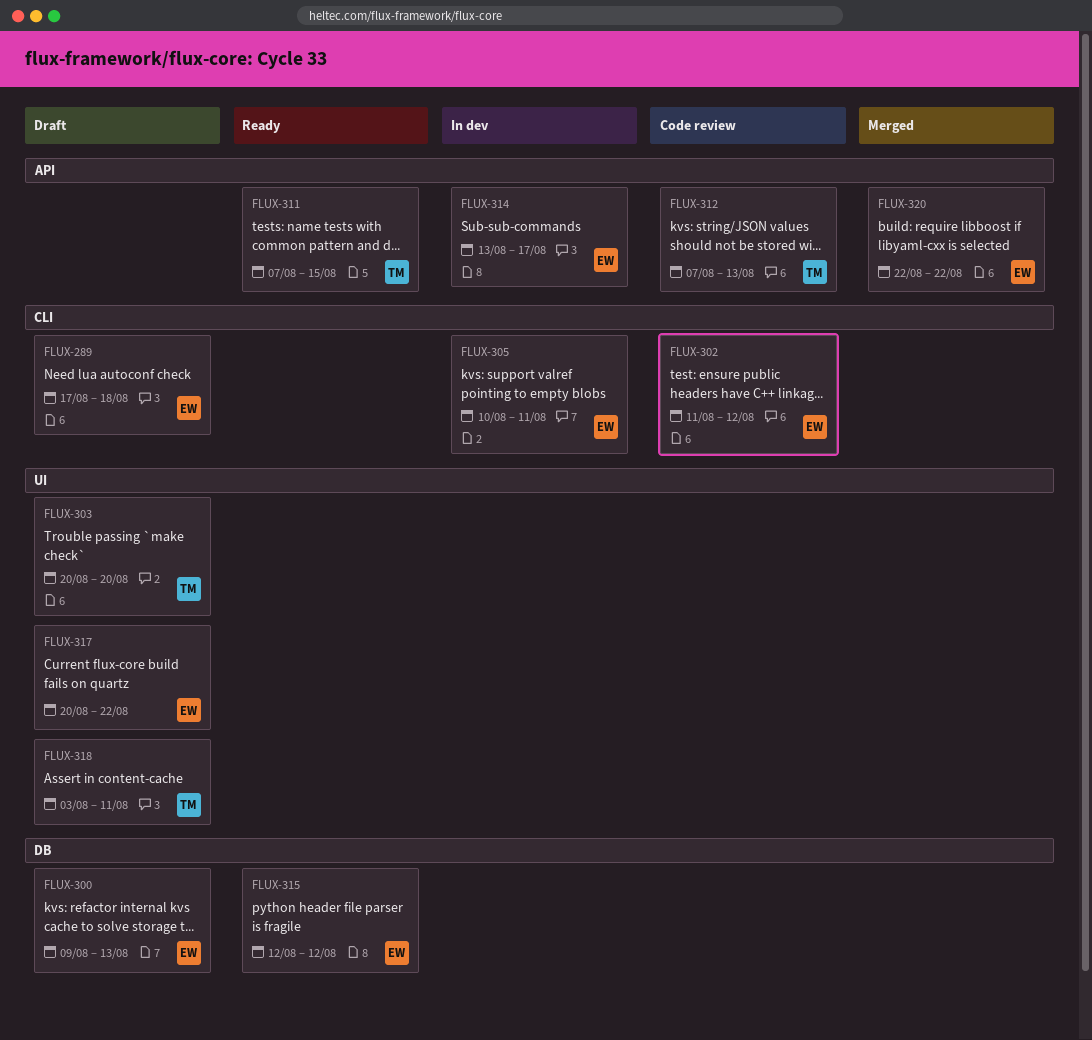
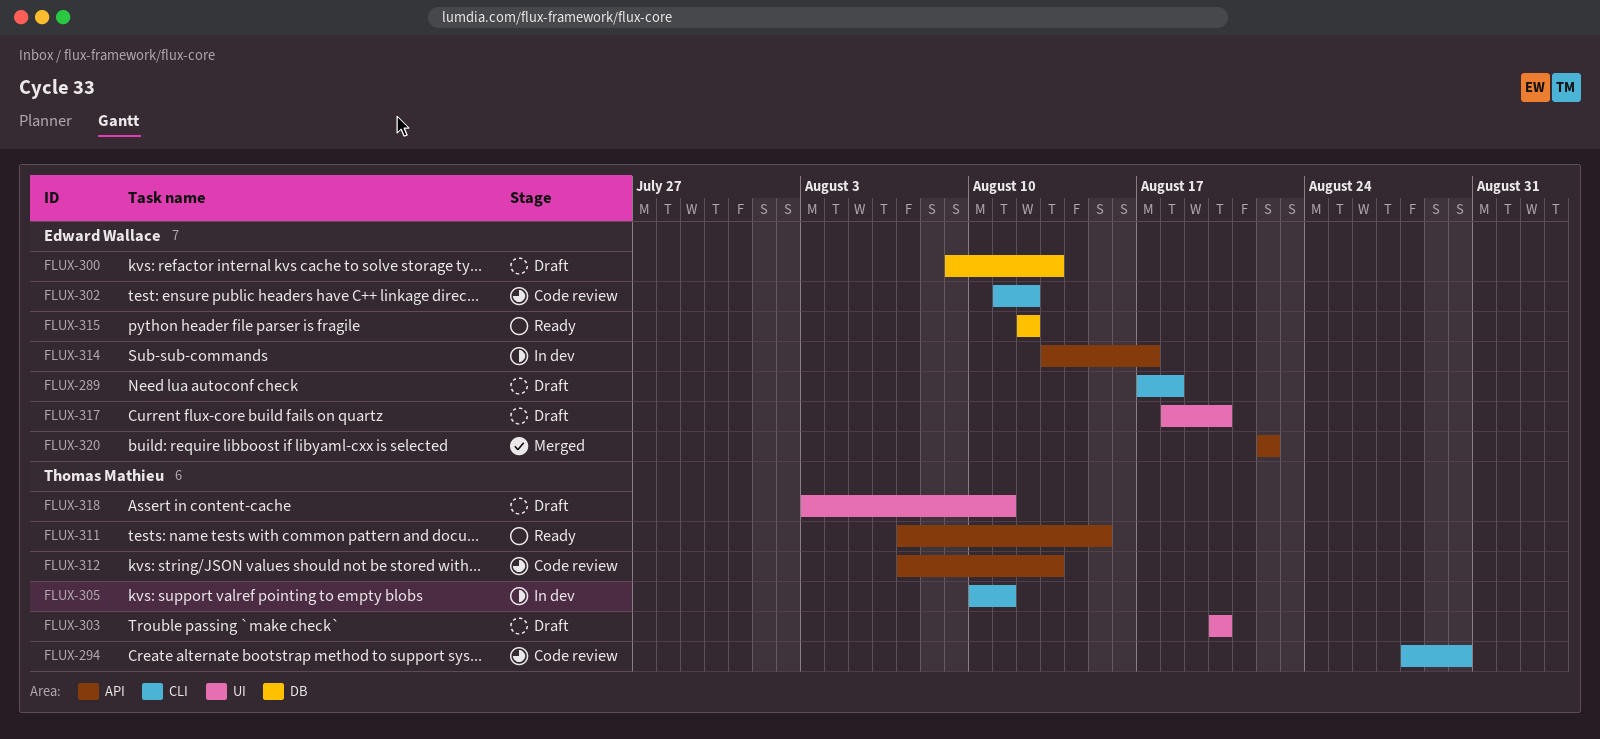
FLUX-294: none -> present
FLUX-305, owner: Edward Wallace -> Thomas Mathieu
FLUX-317, start: Aug 20 -> Aug 18
FLUX-317, due: Aug 22 -> Aug 20

